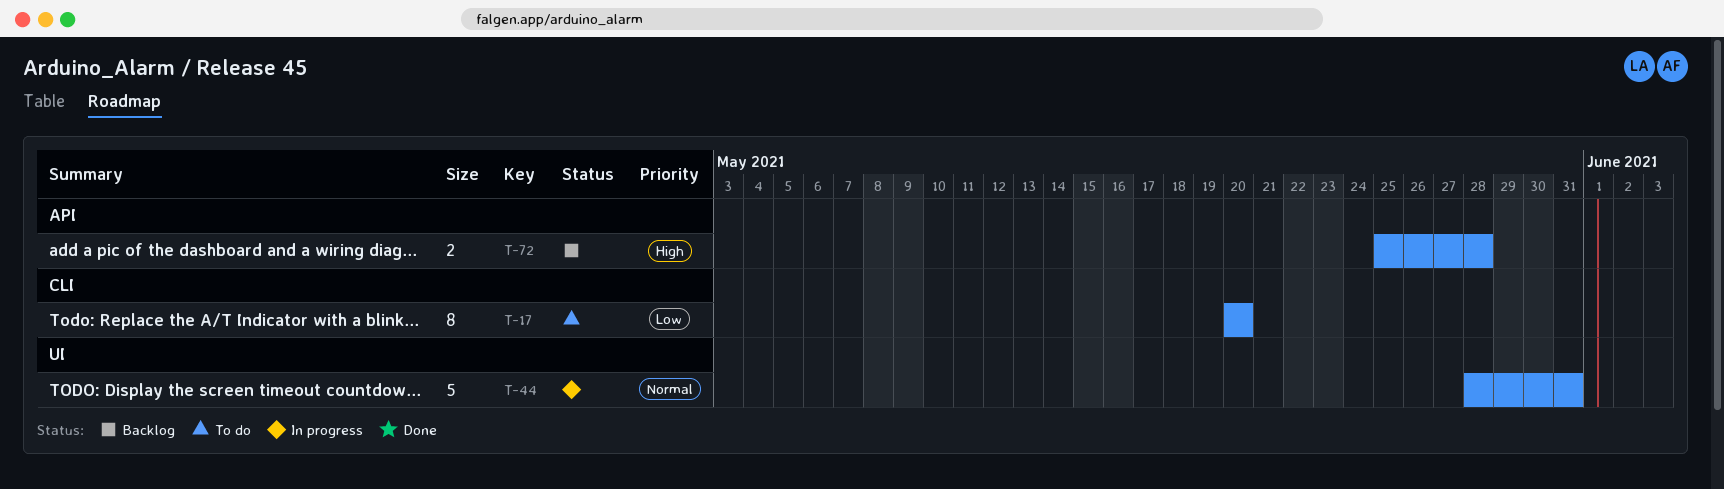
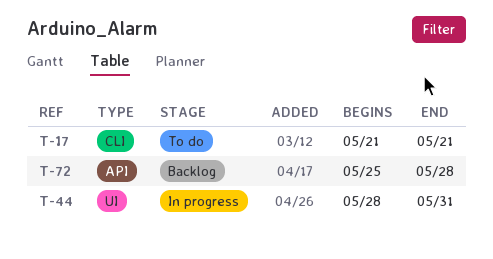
T-17, start: May 20 -> May 21
T-17, due: May 20 -> May 21

